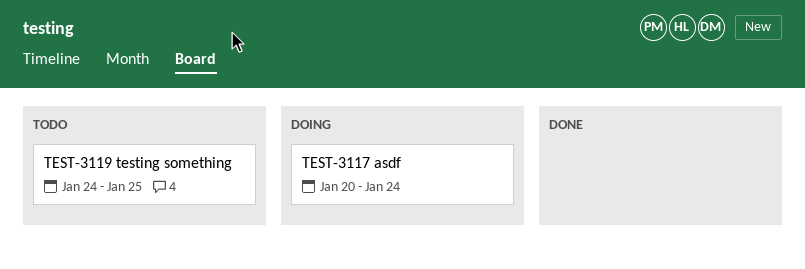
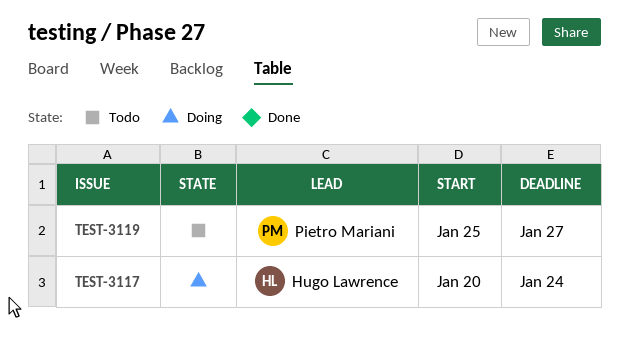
TEST-3119, start: Jan 24 -> Jan 25
TEST-3119, due: Jan 25 -> Jan 27

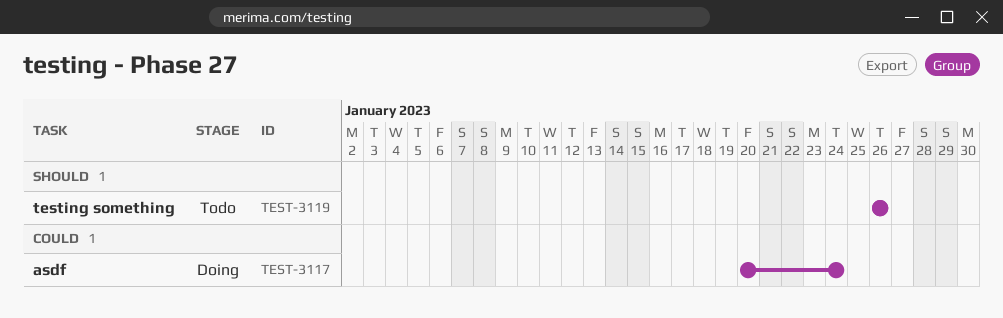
TEST-3119, start: Jan 25 -> Jan 26
TEST-3119, due: Jan 27 -> Jan 26

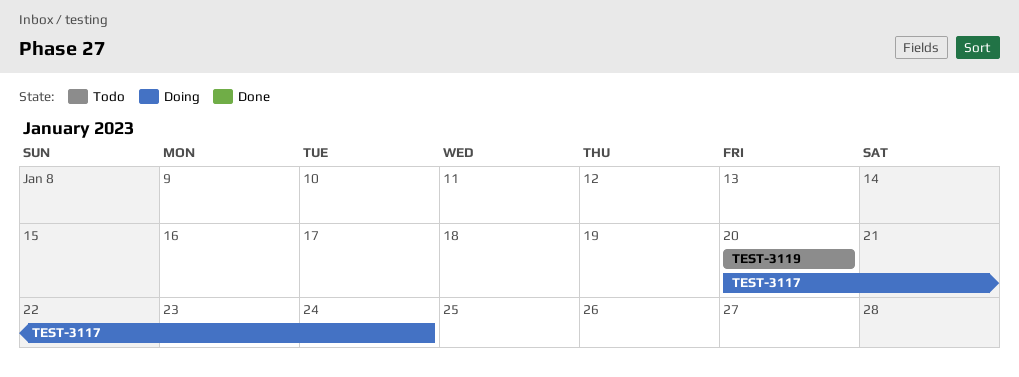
TEST-3119, start: Jan 26 -> Jan 20
TEST-3119, due: Jan 26 -> Jan 20

